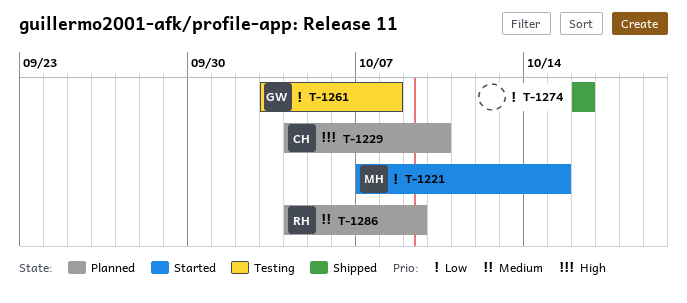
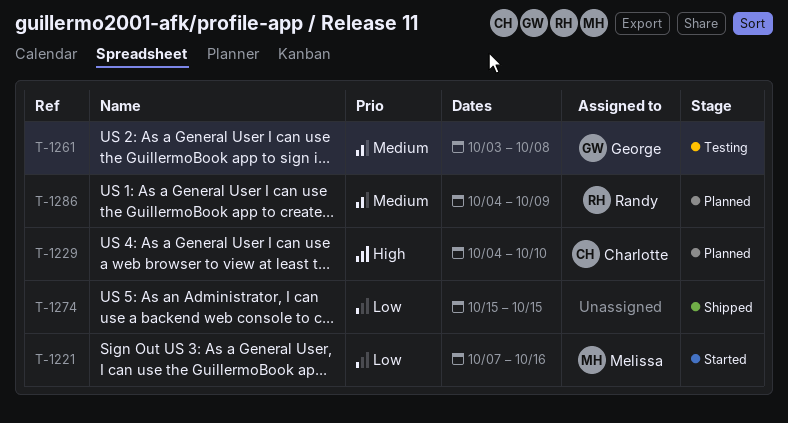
T-1221, due: Oct 15 -> Oct 16
T-1261, priority: Low -> Medium
T-1274, start: Oct 16 -> Oct 15
T-1274, due: Oct 16 -> Oct 15

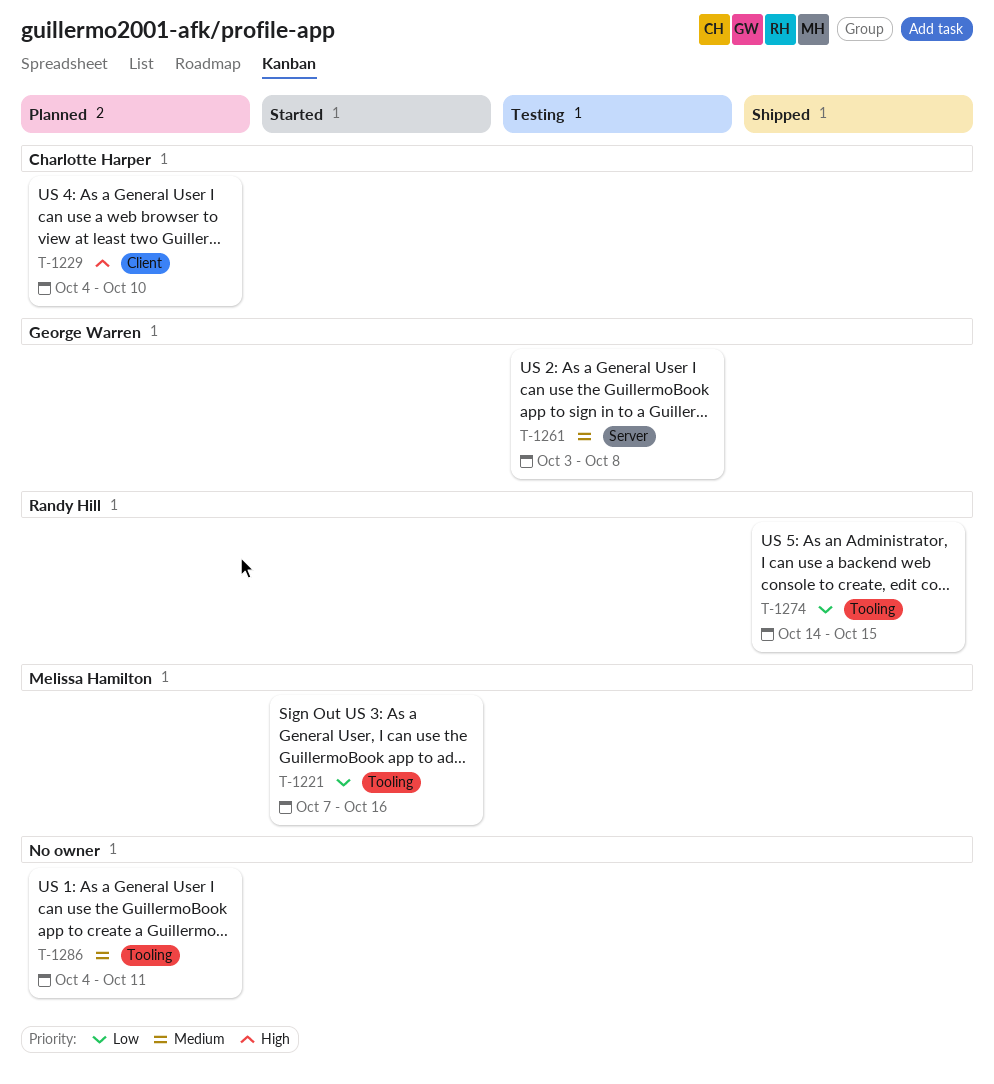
T-1274, owner: none -> Randy Hill
T-1274, start: Oct 15 -> Oct 14
T-1286, owner: Randy Hill -> none
T-1286, due: Oct 9 -> Oct 11

